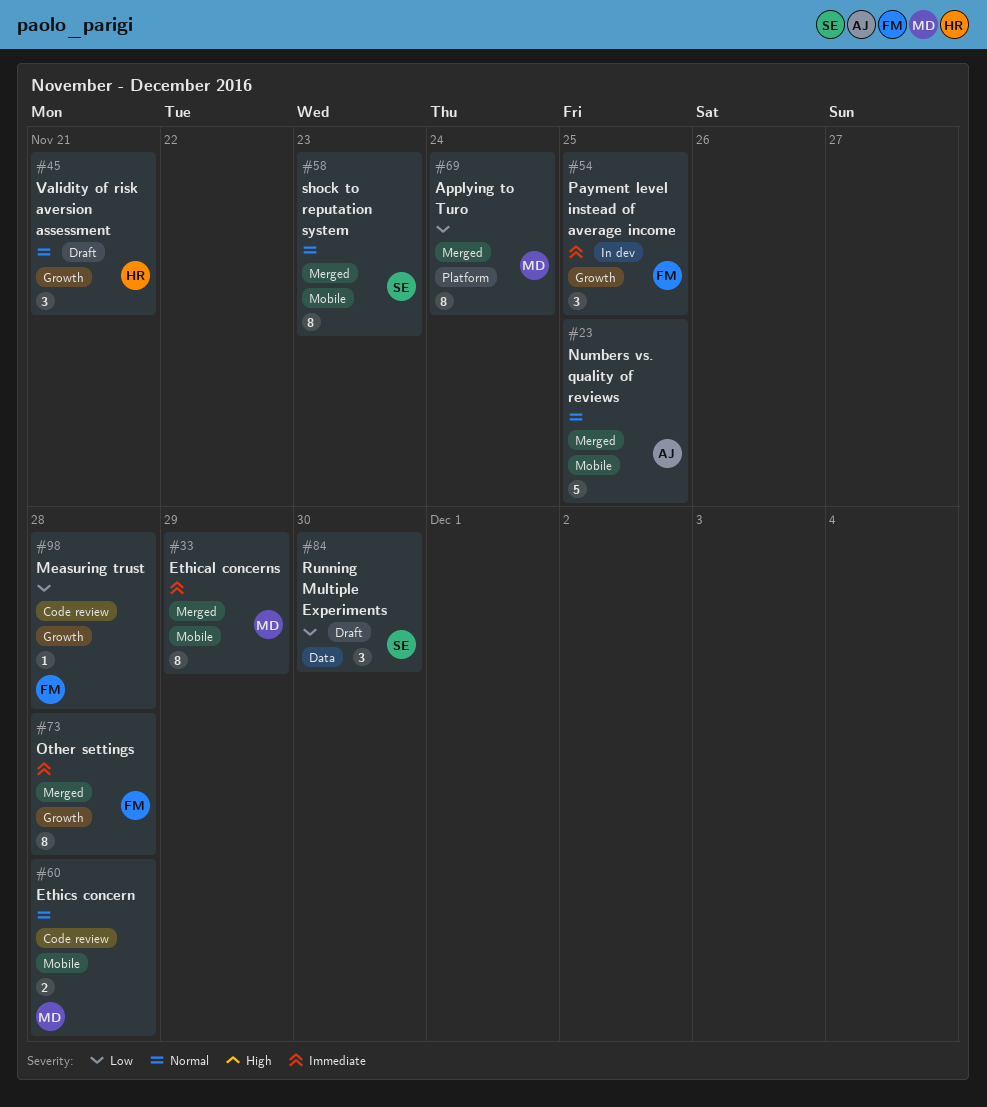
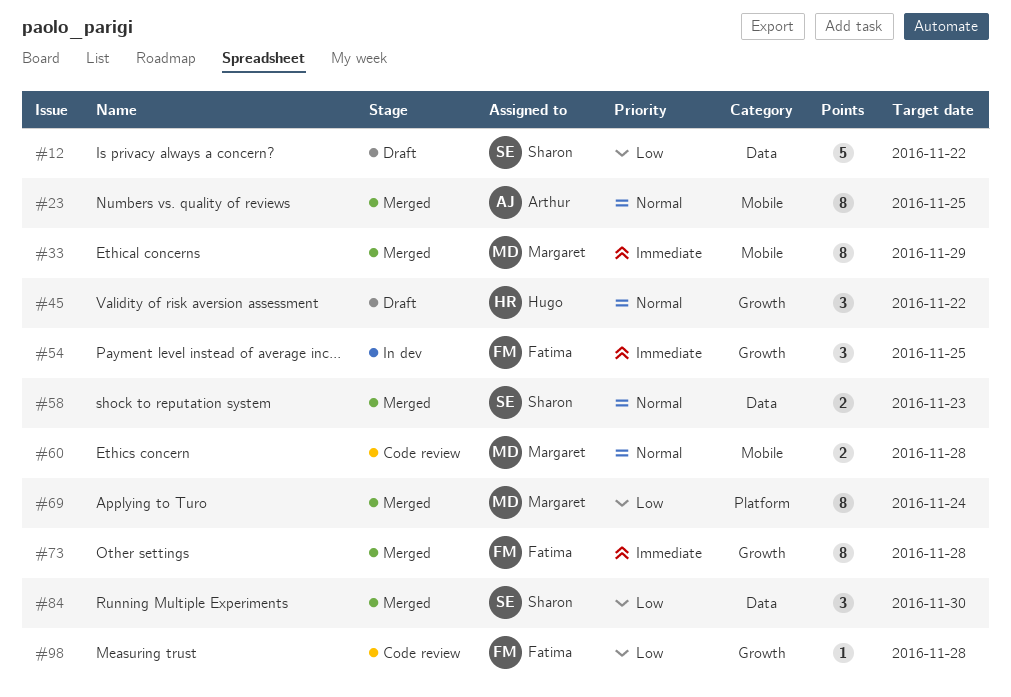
#12: none -> present
#23, estimate: 5 -> 8
#45, due: Nov 21 -> Nov 22
#58, label: Mobile -> Data
#58, estimate: 8 -> 2
#84, status: Draft -> Merged

